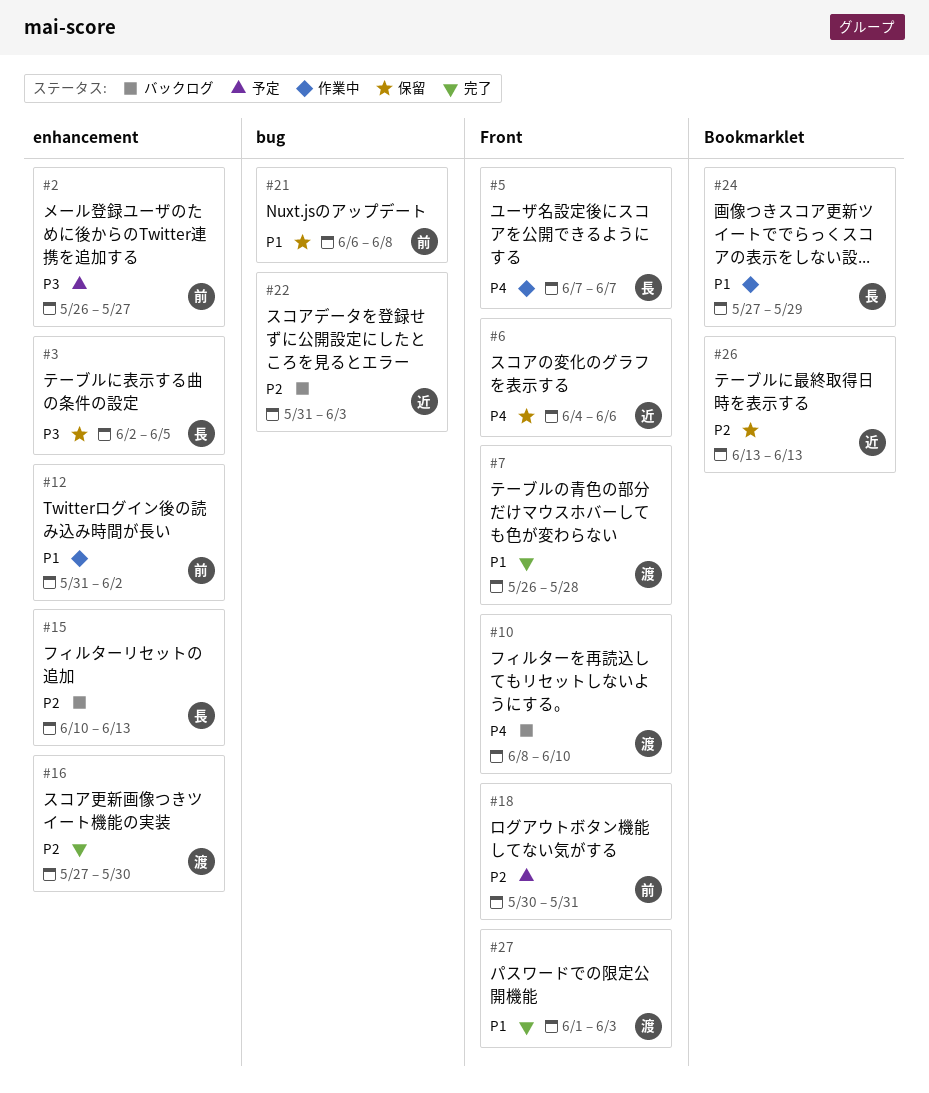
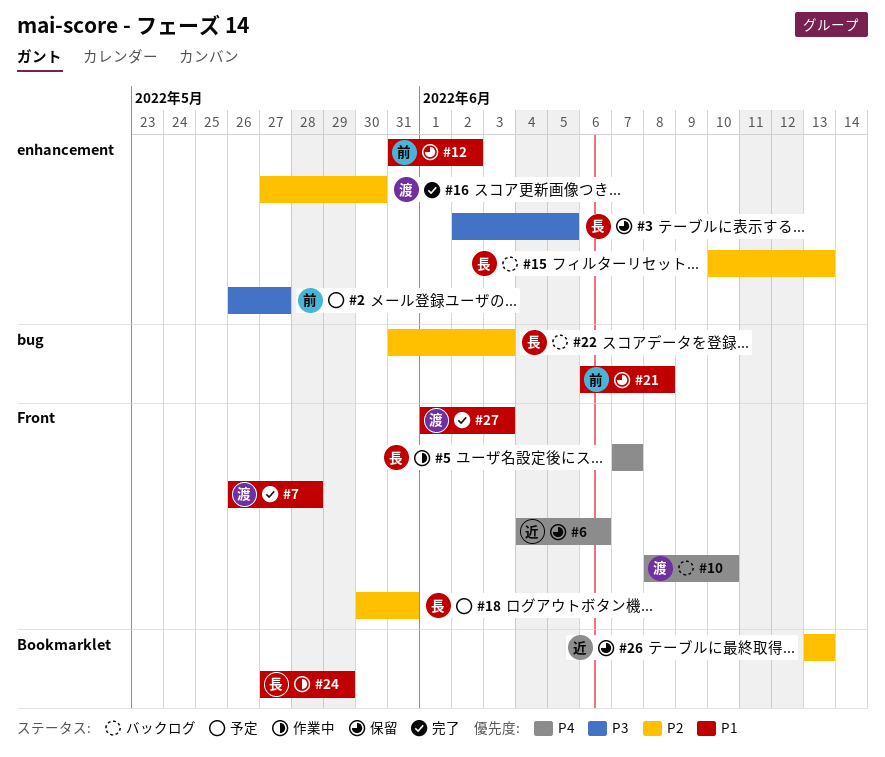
#12, status: 作業中 -> 保留
#18, owner: 前 -> 長
#22, owner: 近 -> 長

